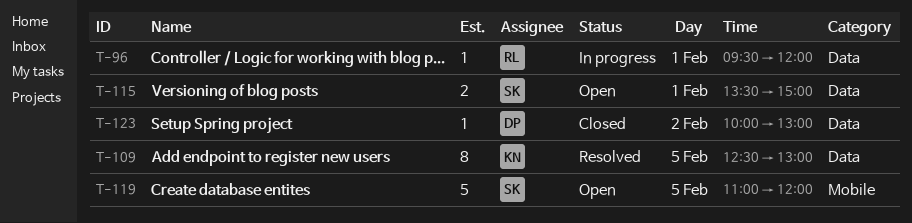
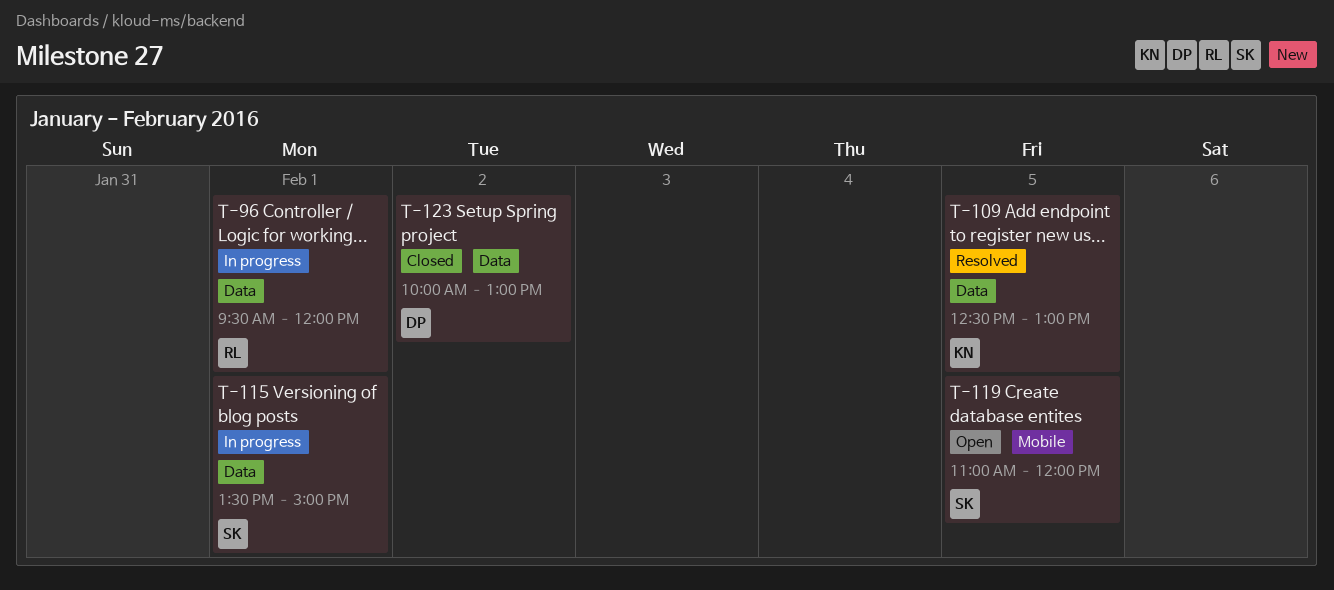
T-115, status: Open -> In progress

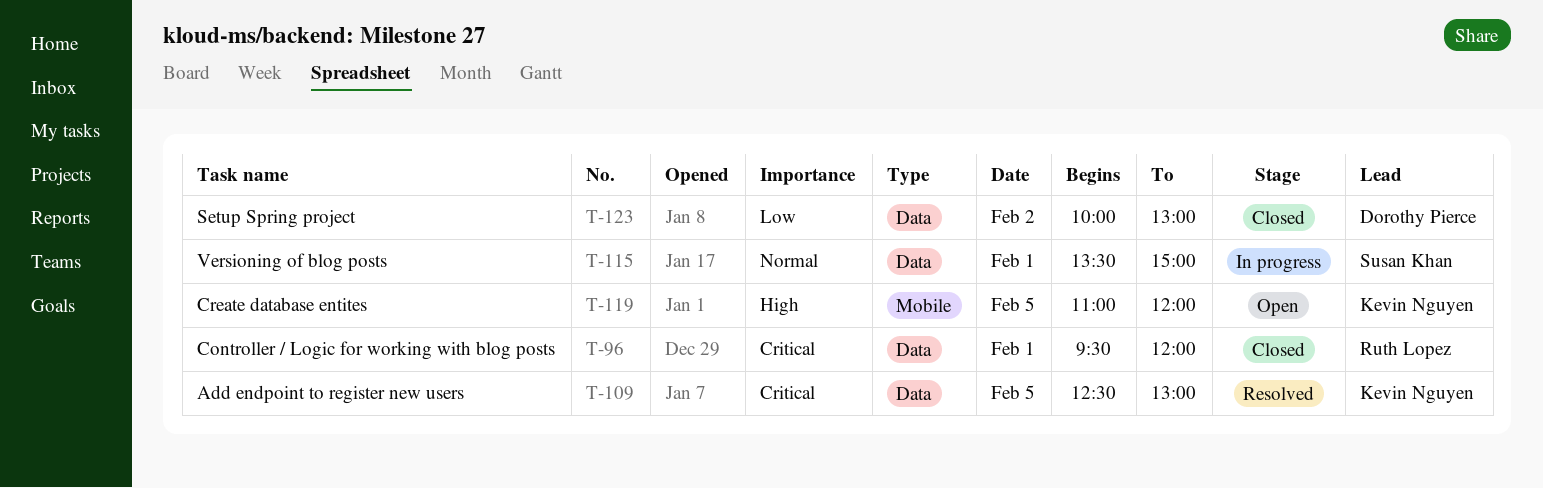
T-96, status: In progress -> Closed
T-119, owner: Susan Khan -> Kevin Nguyen

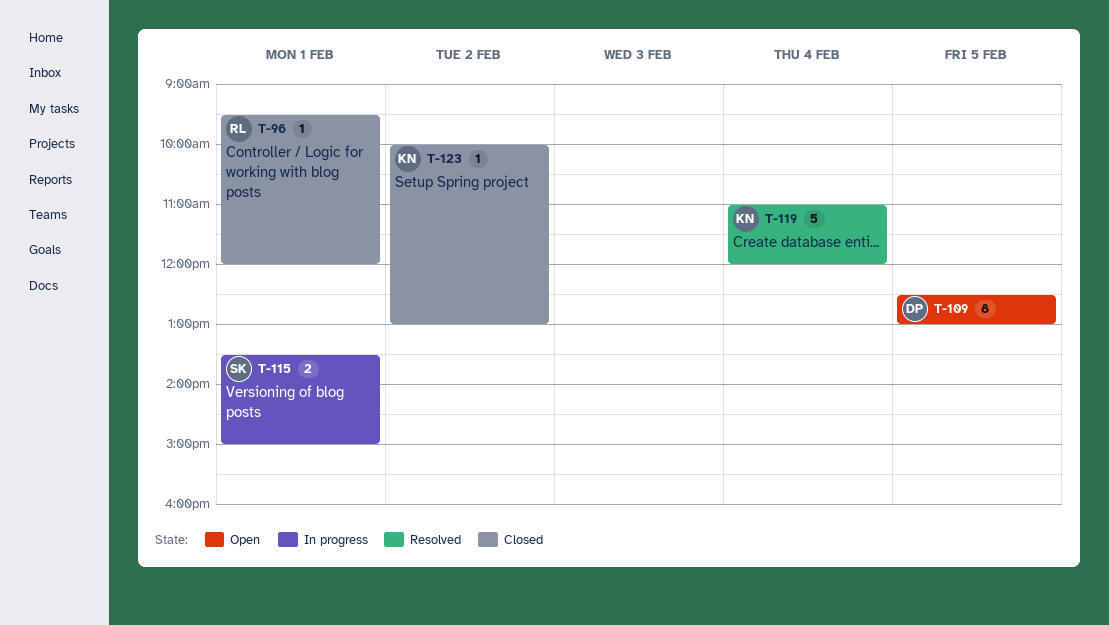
T-109, status: Resolved -> Open
T-109, owner: Kevin Nguyen -> Dorothy Pierce
T-119, status: Open -> Resolved
T-119, day: Feb 5 -> Feb 4
T-123, owner: Dorothy Pierce -> Kevin Nguyen

